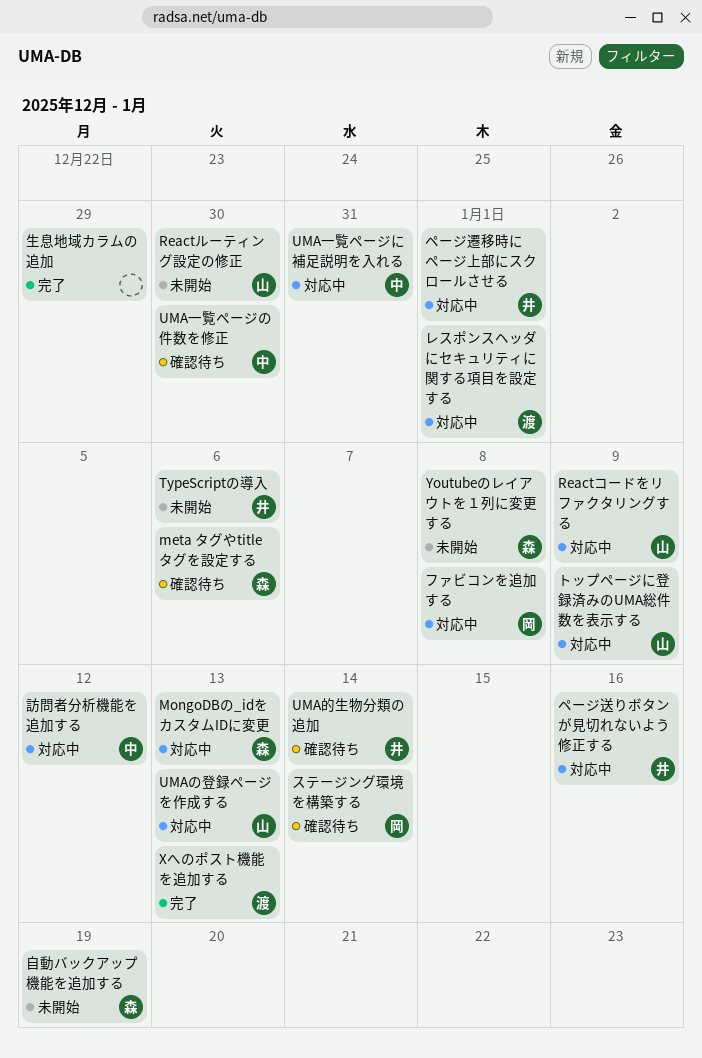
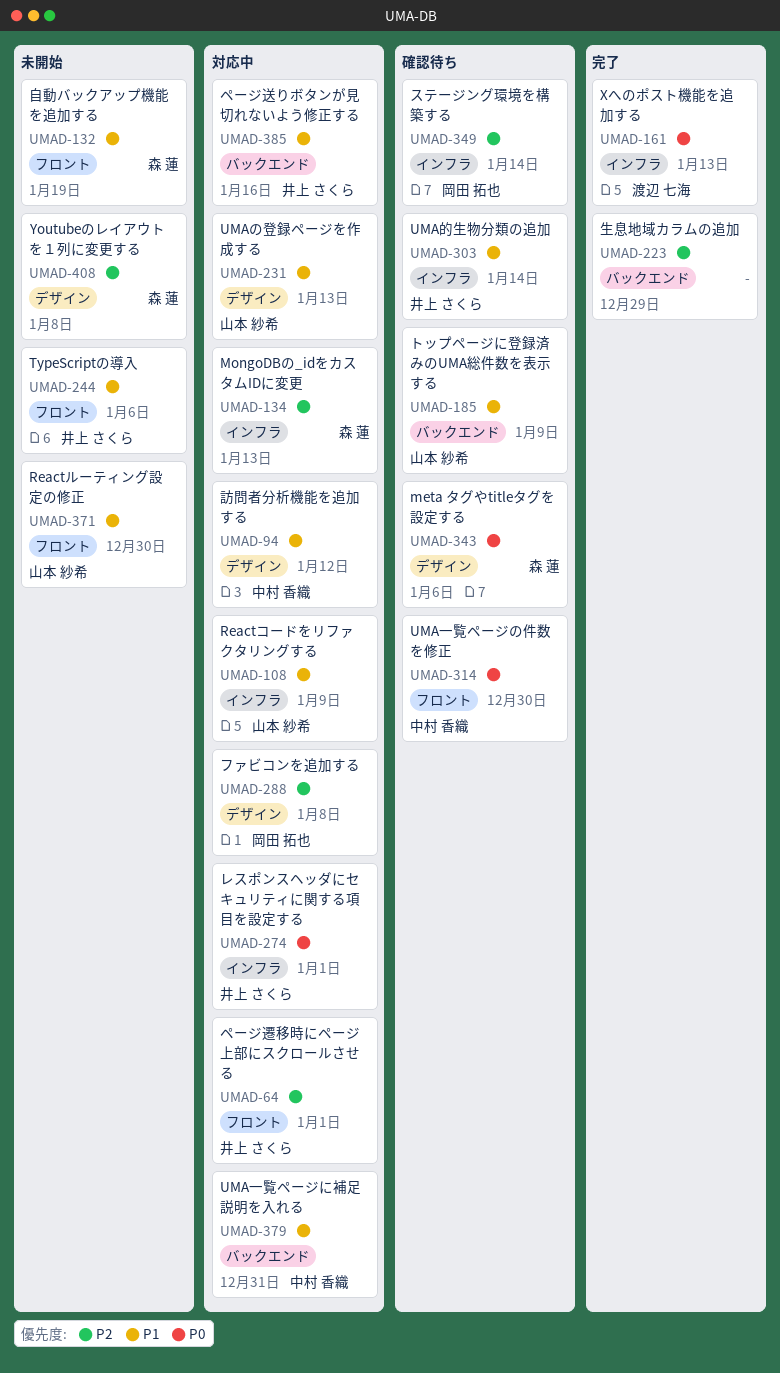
トップページに登録済みのUMA総件数を表示する, status: 対応中 -> 確認待ち
レスポンスヘッダにセキュリティに関する項目を設定する, owner: 渡辺 七海 -> 井上 さくら

